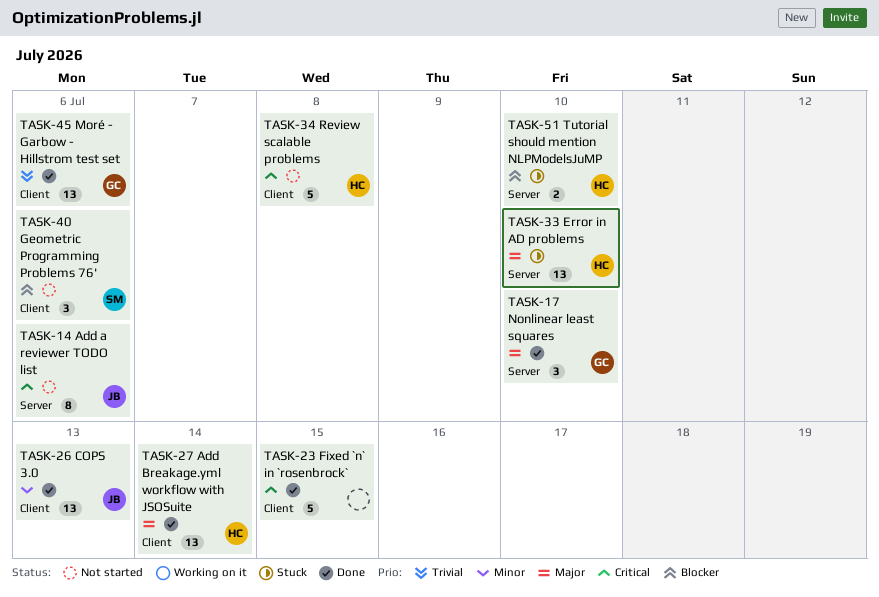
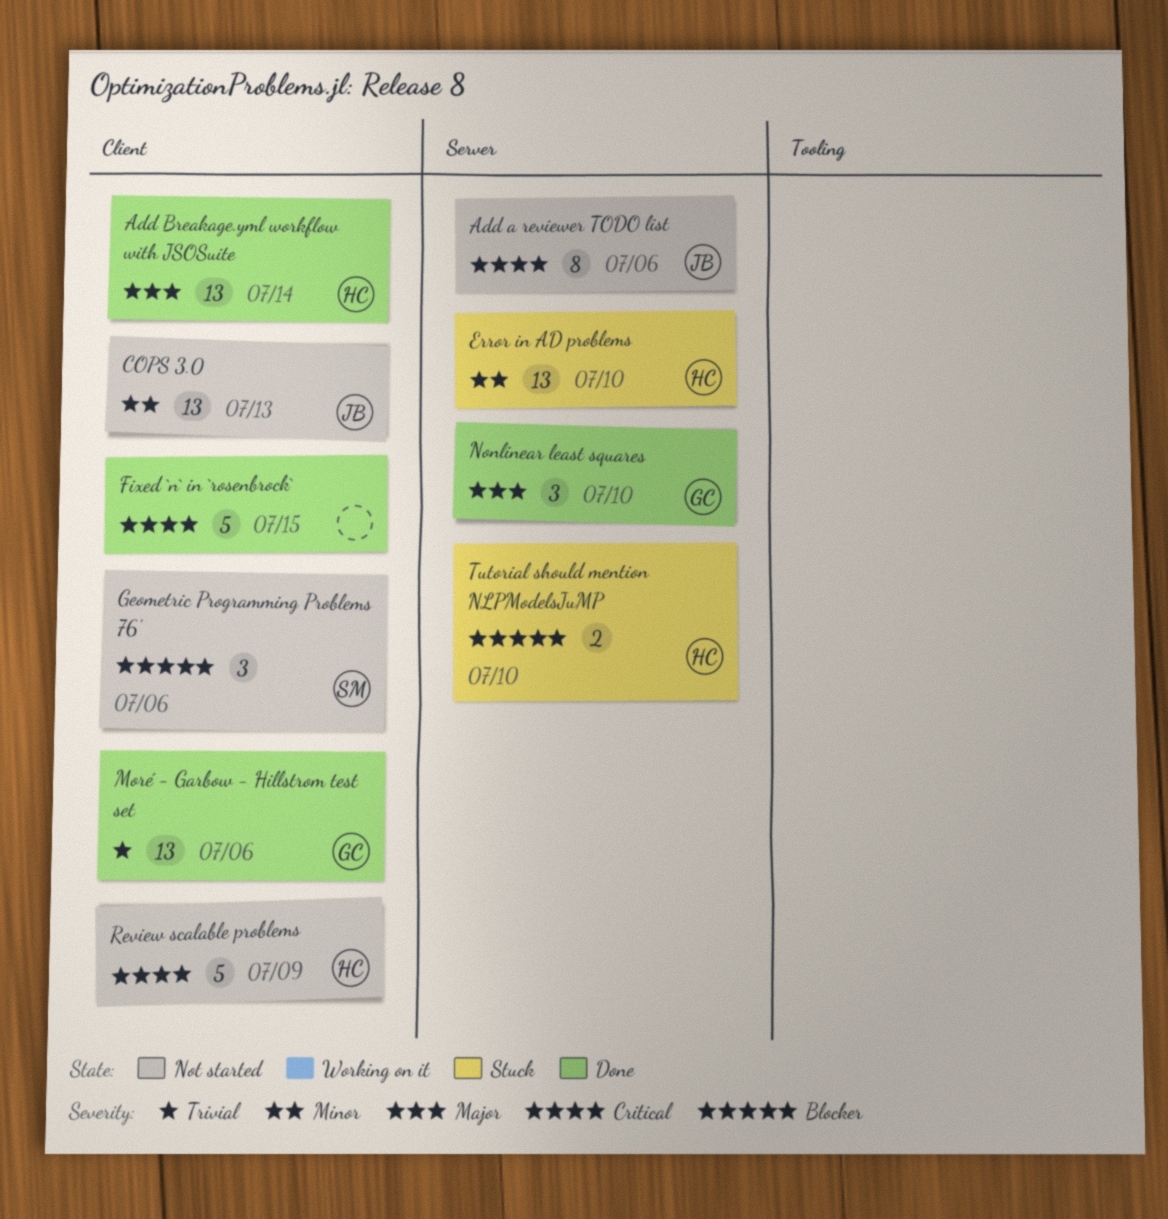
COPS 3.0, status: Done -> Not started
Error in AD problems, priority: Major -> Minor
Review scalable problems, due: Jul 8 -> Jul 9

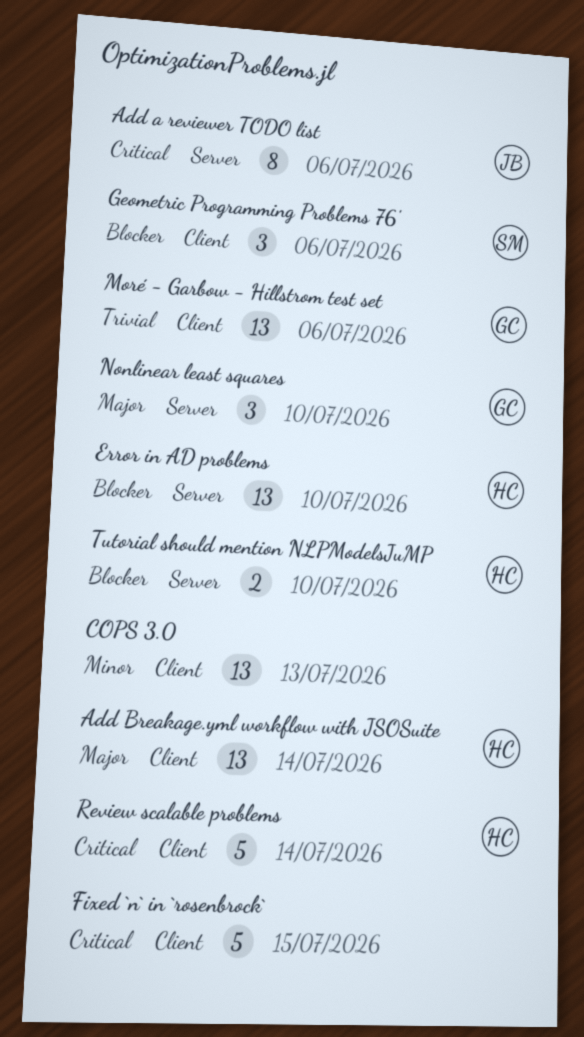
COPS 3.0, owner: JB -> none
Error in AD problems, priority: Minor -> Blocker
Review scalable problems, due: Jul 9 -> Jul 14

